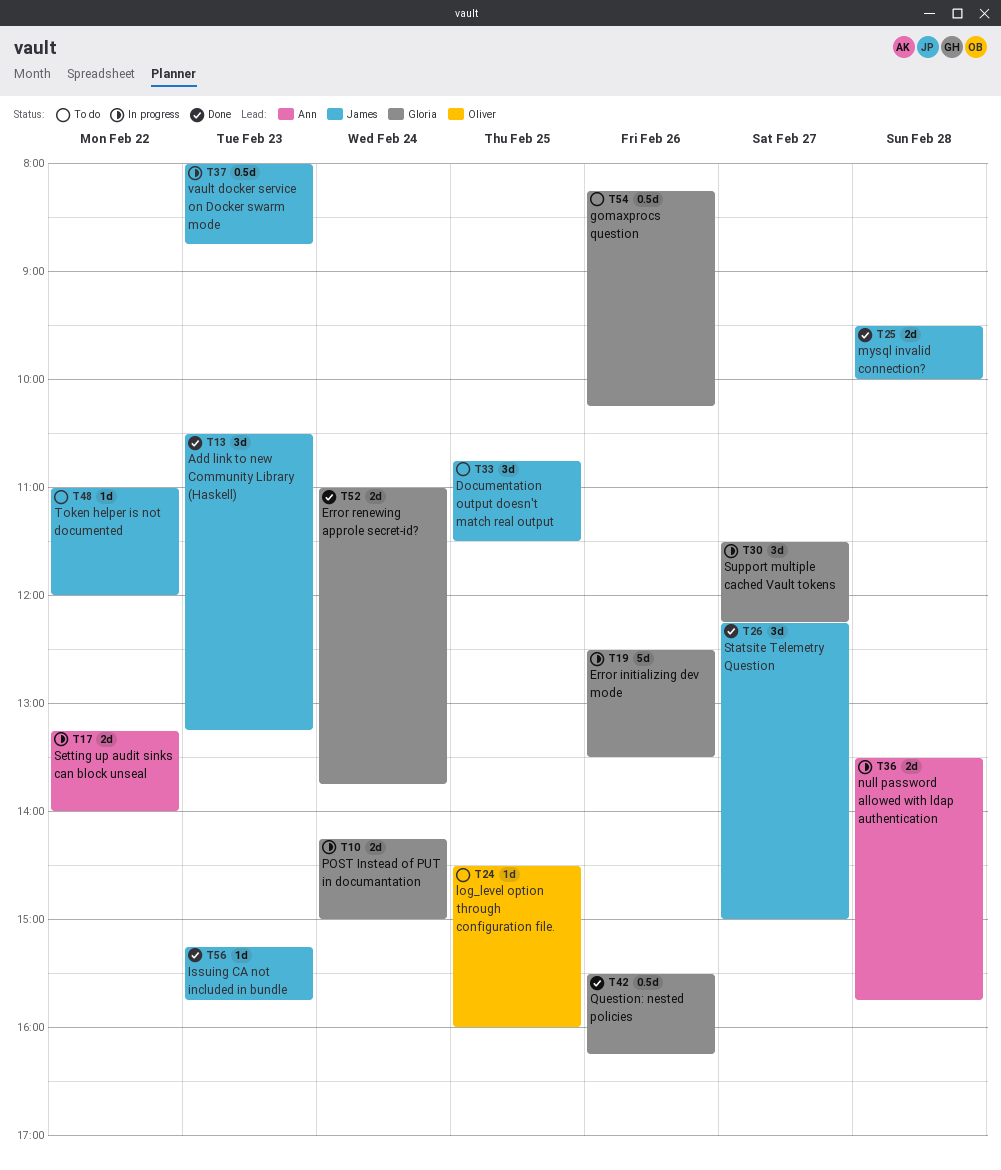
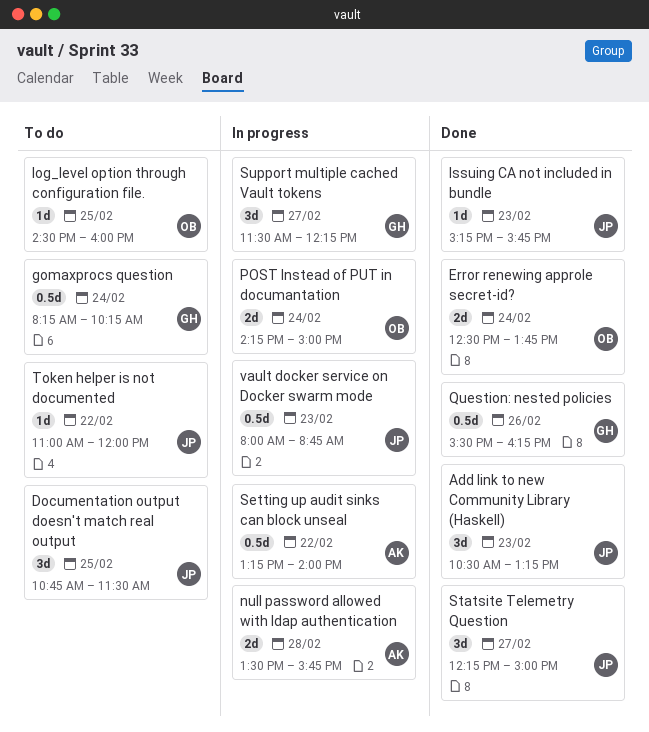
Error initializing dev mode: present -> none
Error renewing approle secret-id?, owner: Gloria -> Oliver
Error renewing approle secret-id?, begins: 11:00 -> 12:30
gomaxprocs question, day: Feb 26 -> Feb 24
mysql invalid connection?: present -> none
POST Instead of PUT in documantation, owner: Gloria -> Oliver
Setting up audit sinks can block unseal, estimate: 2d -> 0.5d

